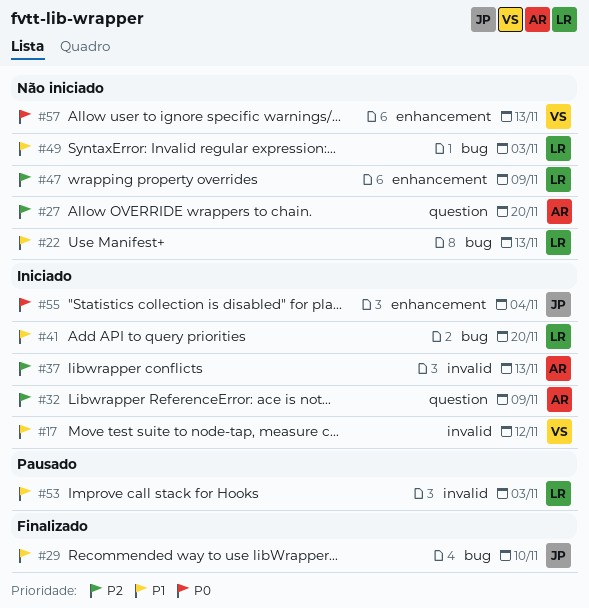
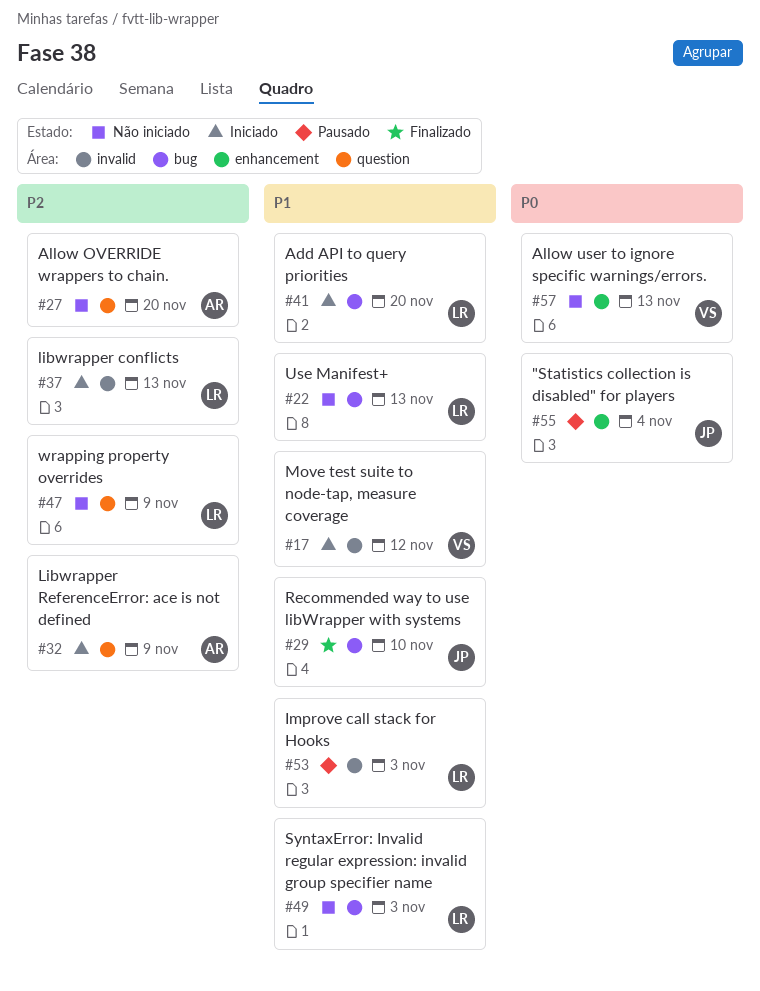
#37, owner: AR -> LR
#47, label: enhancement -> question
#55, status: Iniciado -> Pausado

